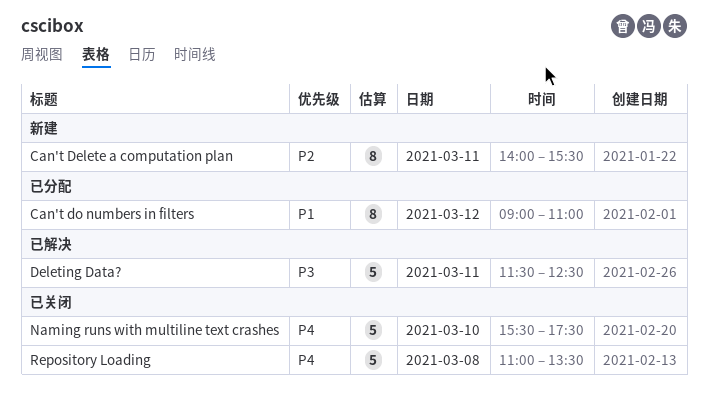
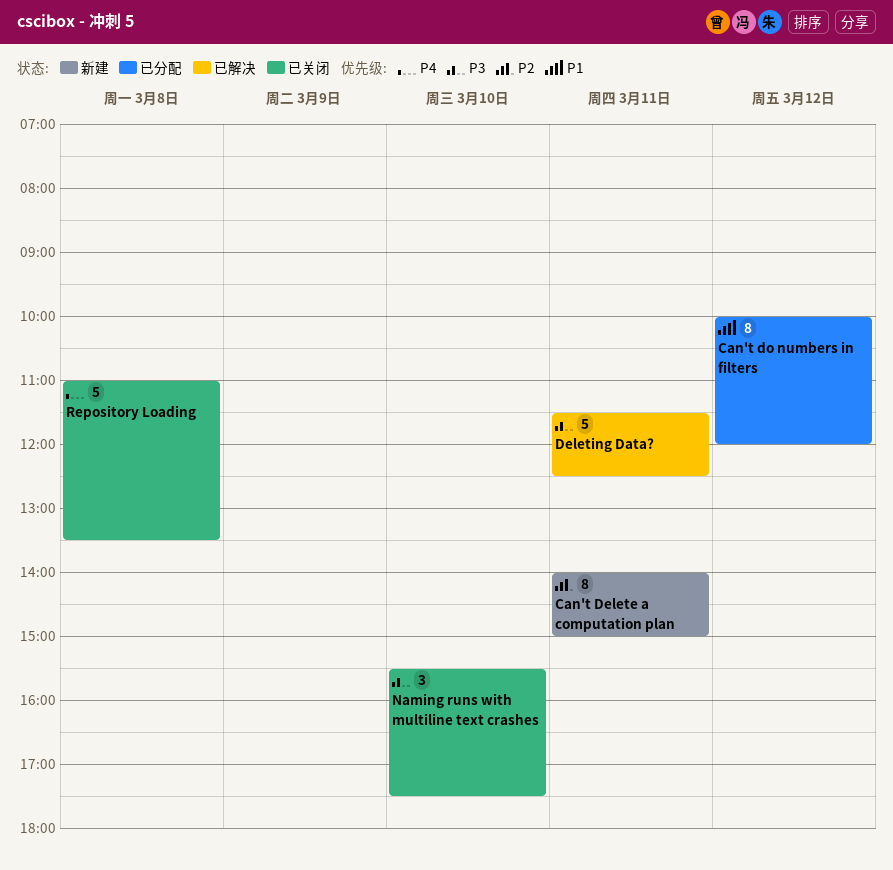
Can't Delete a computation plan, ends: 15:30 -> 15:00
Can't do numbers in filters, begins: 09:00 -> 10:00
Can't do numbers in filters, ends: 11:00 -> 12:00
Naming runs with multiline text crashes, priority: P4 -> P3
Naming runs with multiline text crashes, estimate: 5 -> 3

